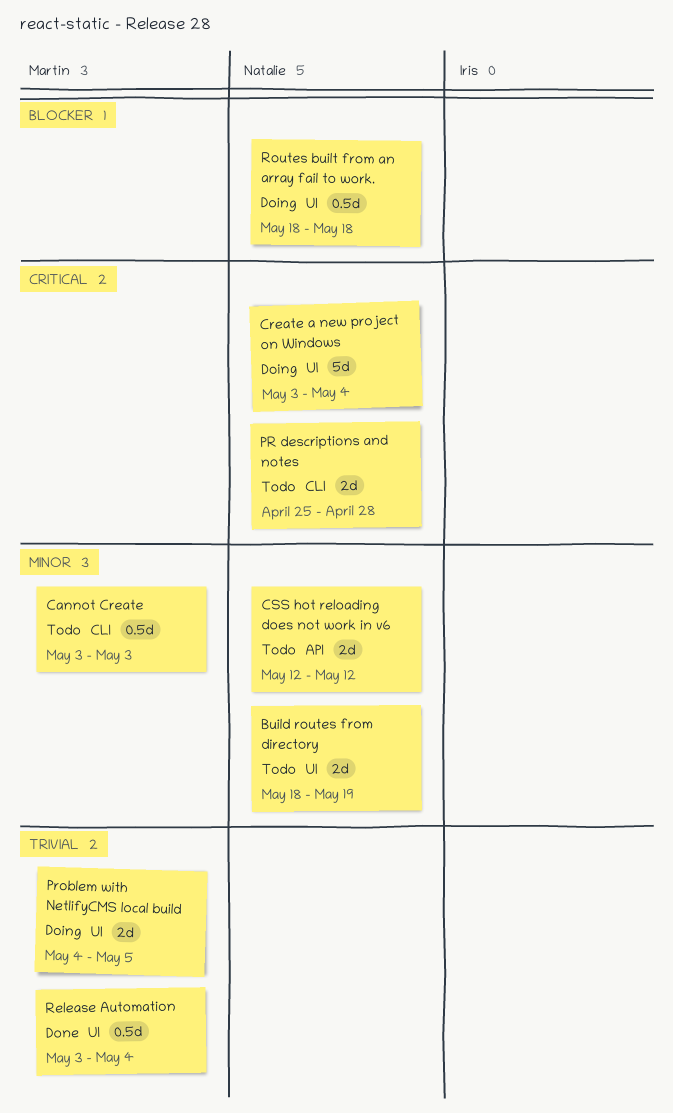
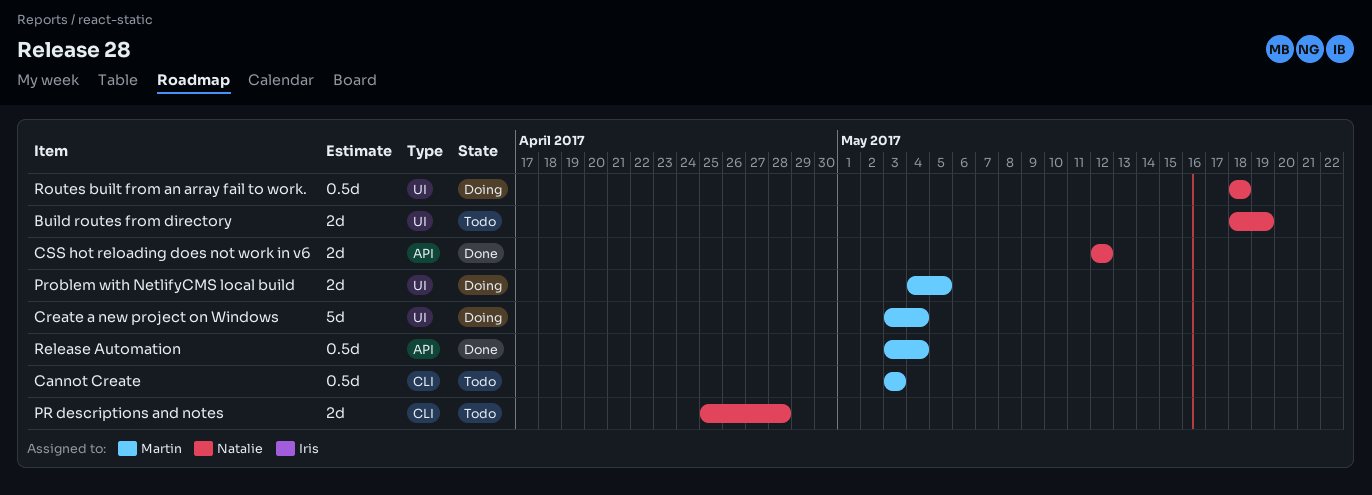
Create a new project on Windows, owner: Natalie -> Martin
CSS hot reloading does not work in v6, status: Todo -> Done
Release Automation, label: UI -> API

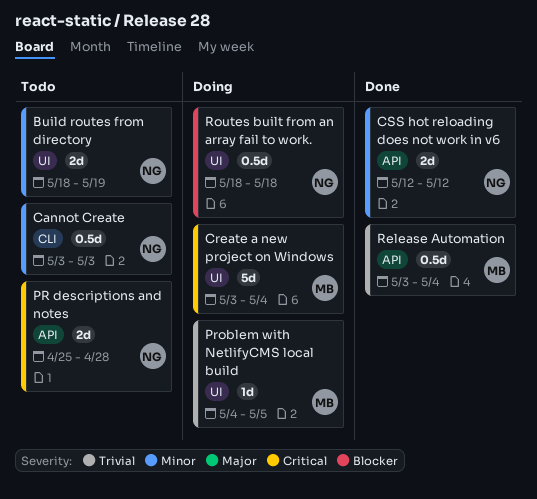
Cannot Create, owner: Martin -> Natalie
PR descriptions and notes, label: CLI -> API
Problem with NetlifyCMS local build, estimate: 2d -> 1d

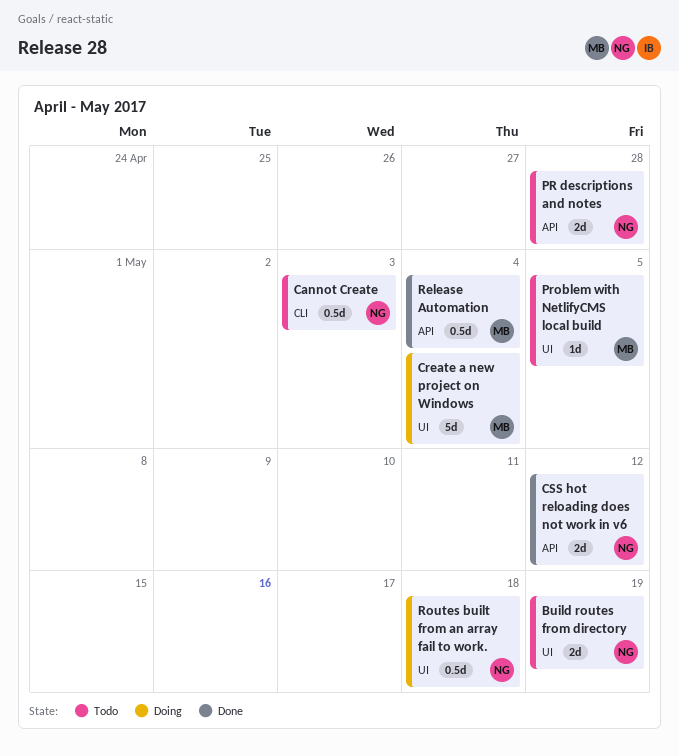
Problem with NetlifyCMS local build, status: Doing -> Todo

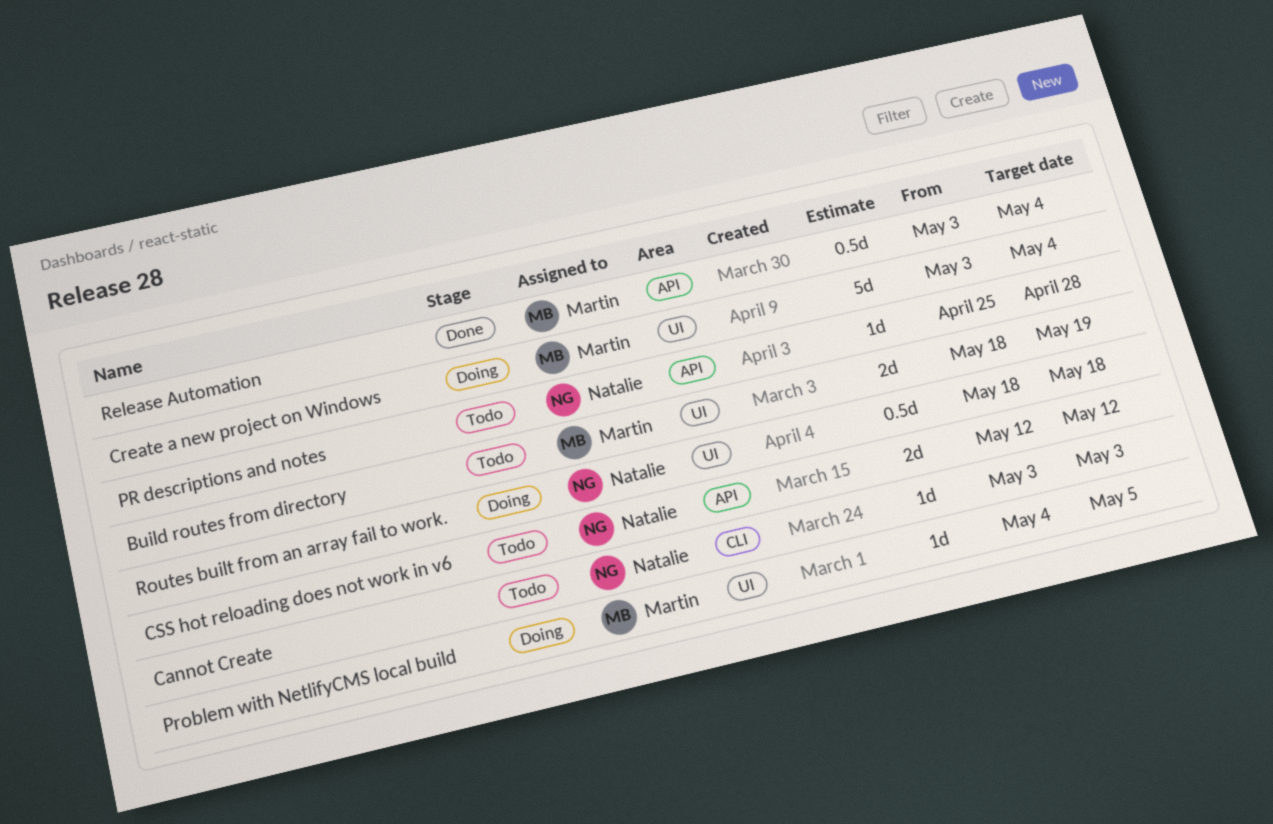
Build routes from directory, owner: Natalie -> Martin
Cannot Create, estimate: 0.5d -> 1d
CSS hot reloading does not work in v6, status: Done -> Todo
PR descriptions and notes, estimate: 2d -> 1d
Problem with NetlifyCMS local build, status: Todo -> Doing

